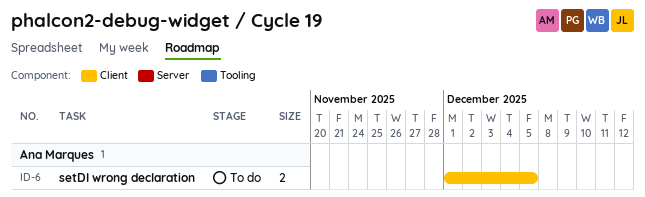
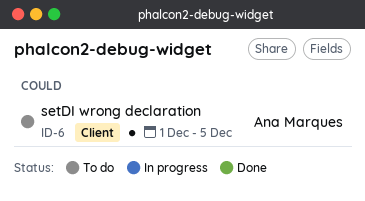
ID-6, estimate: 2 -> 1

